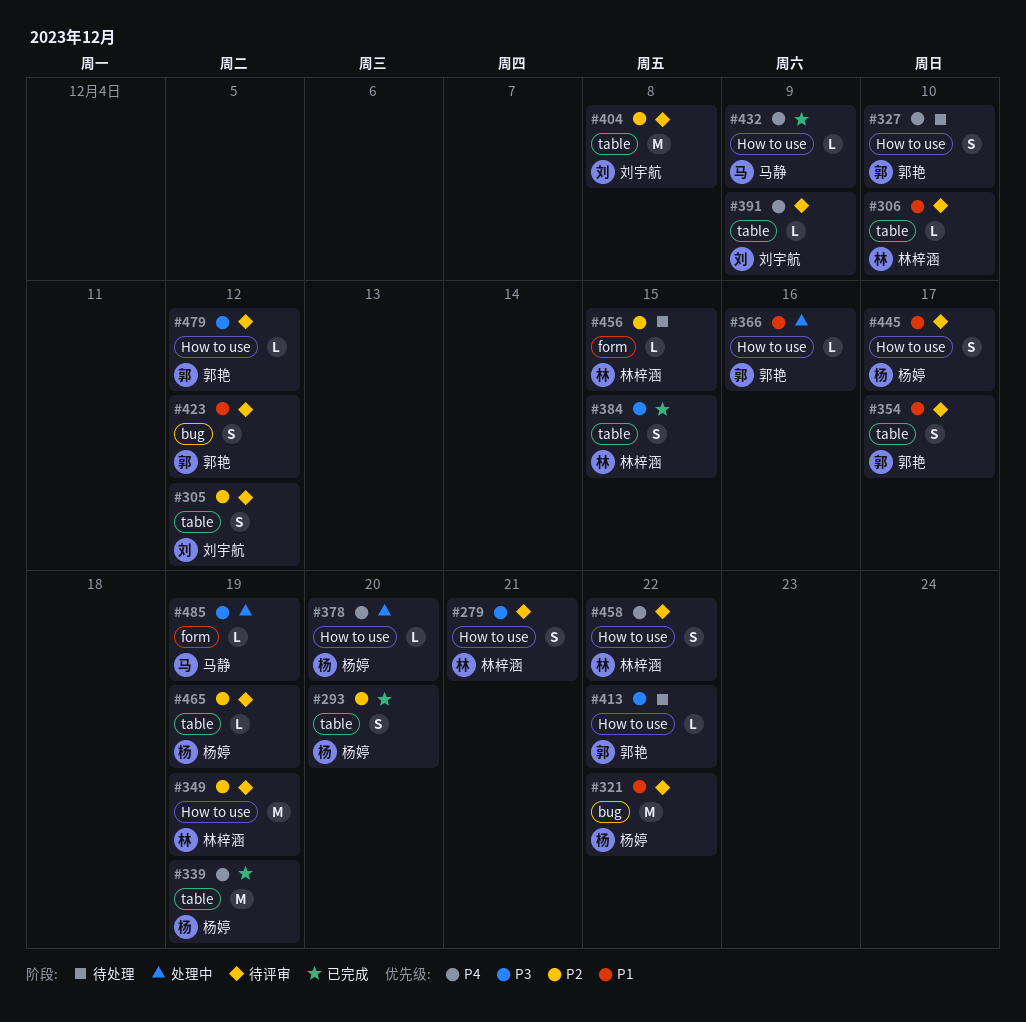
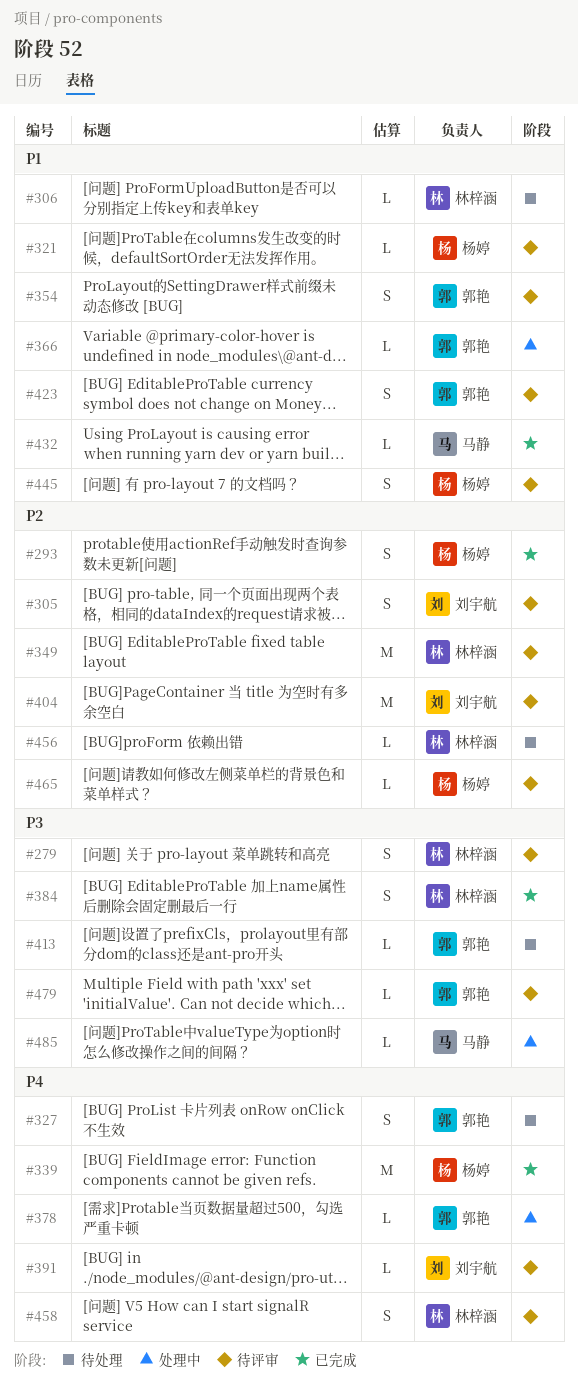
#306, status: 待评审 -> 待处理
#321, estimate: M -> L
#378, owner: 杨婷 -> 郭艳
#432, priority: P4 -> P1

